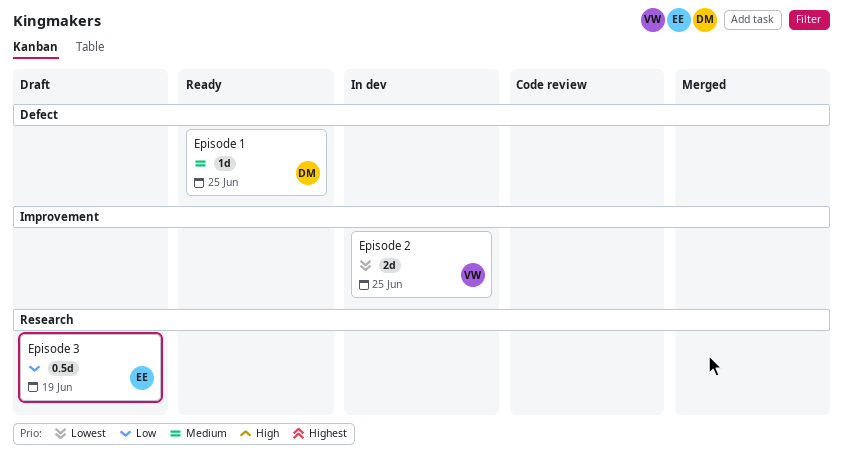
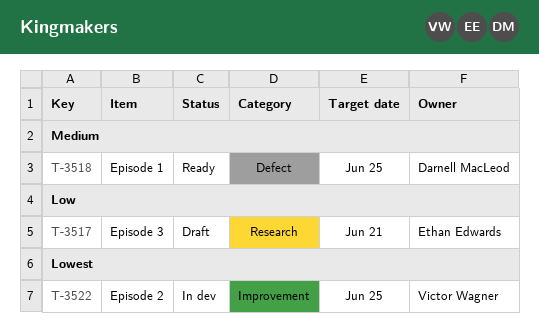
Episode 3, due: Jun 19 -> Jun 21

